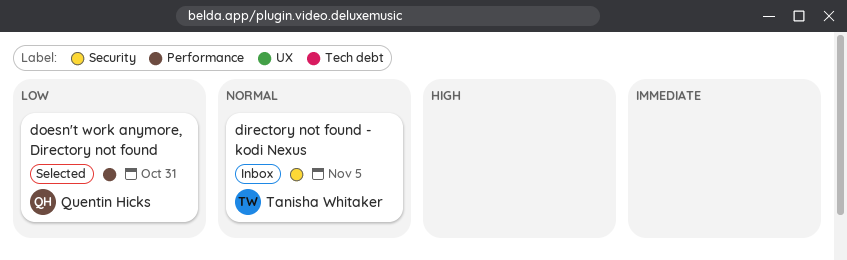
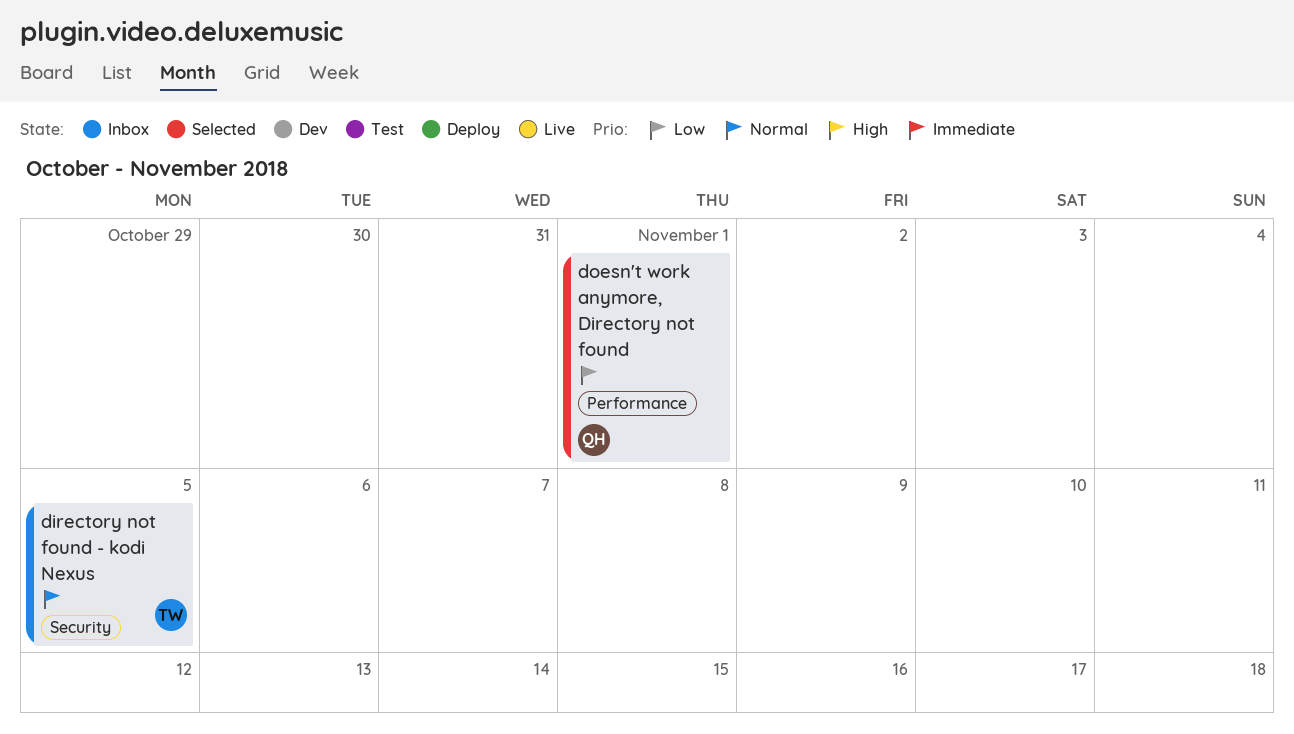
doesn't work anymore, Directory not found, due: Oct 31 -> Nov 1

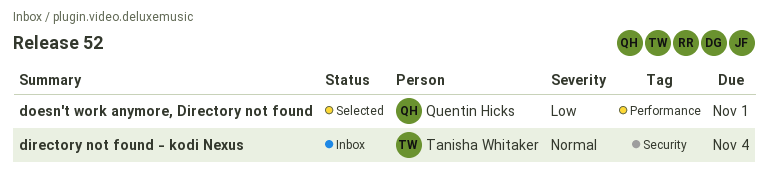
directory not found - kodi Nexus, due: Nov 5 -> Nov 4

